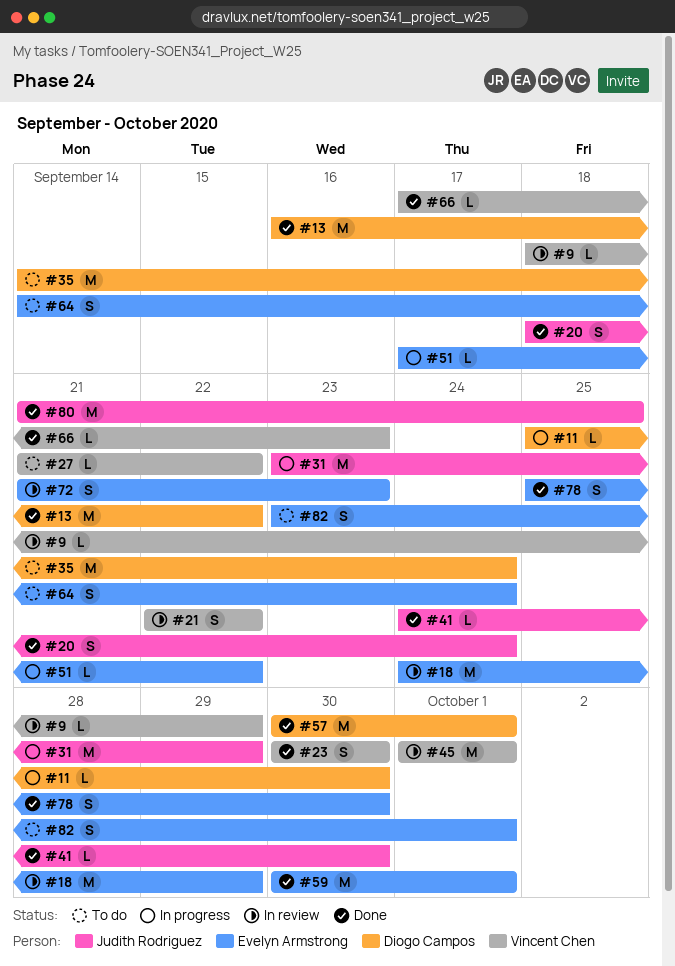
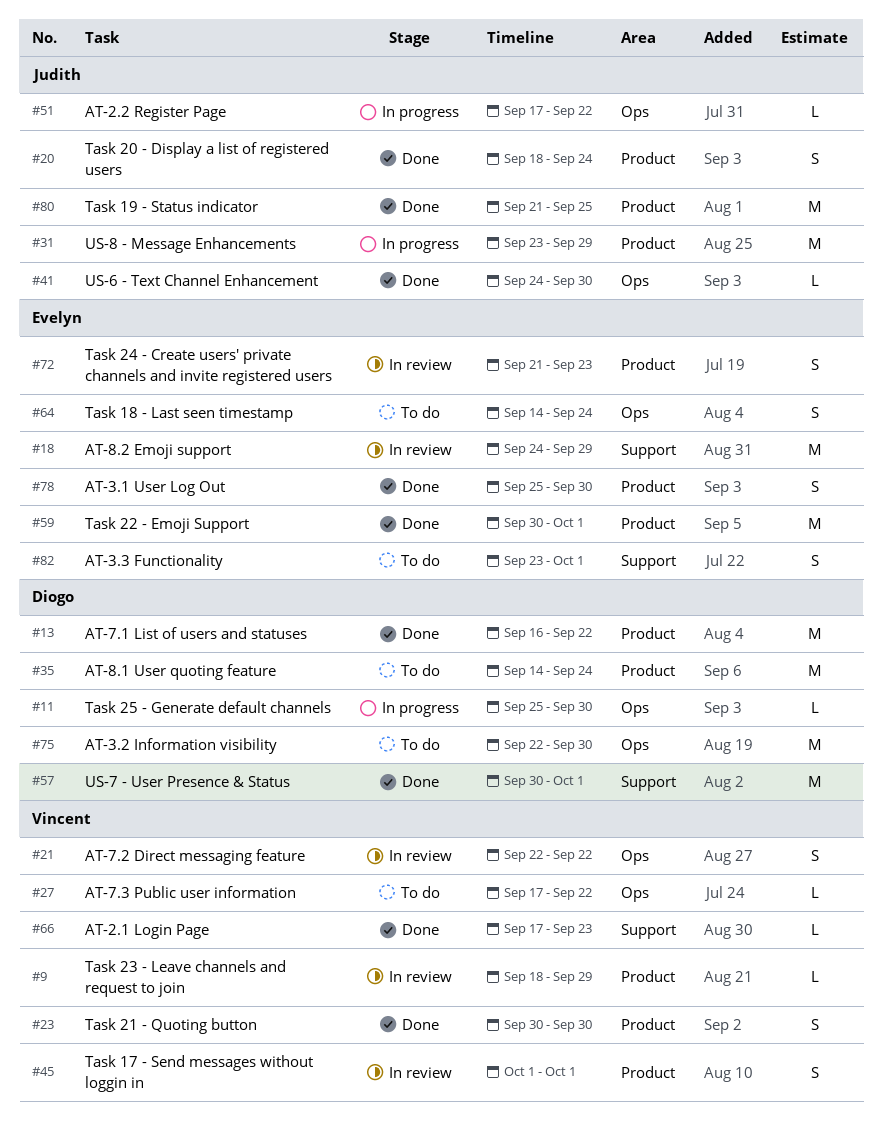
#27, start: Sep 21 -> Sep 17
#45, estimate: M -> S
#51, owner: Evelyn Armstrong -> Judith Rodriguez
#75: none -> present

